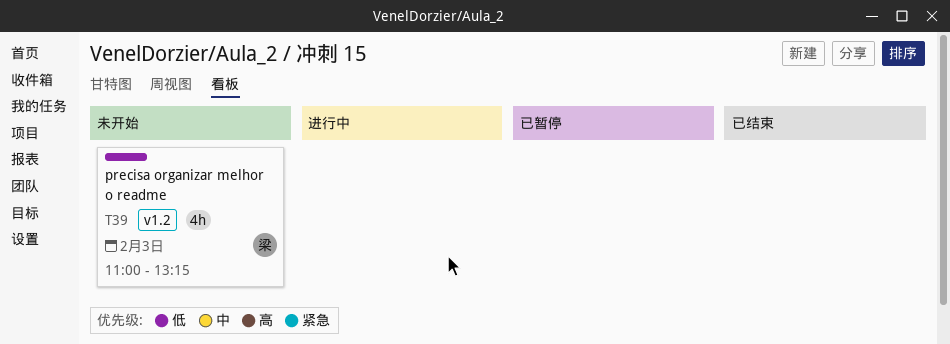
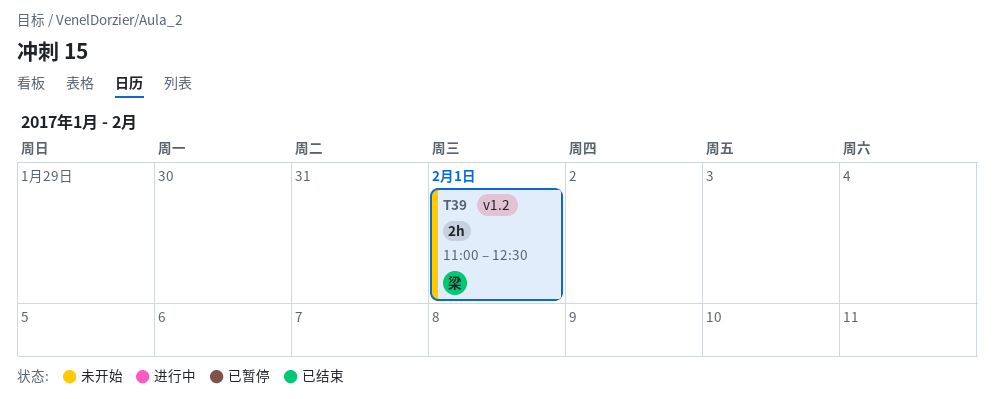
T39, estimate: 4h -> 2h
T39, day: Feb 3 -> Feb 1
T39, ends: 13:15 -> 12:30

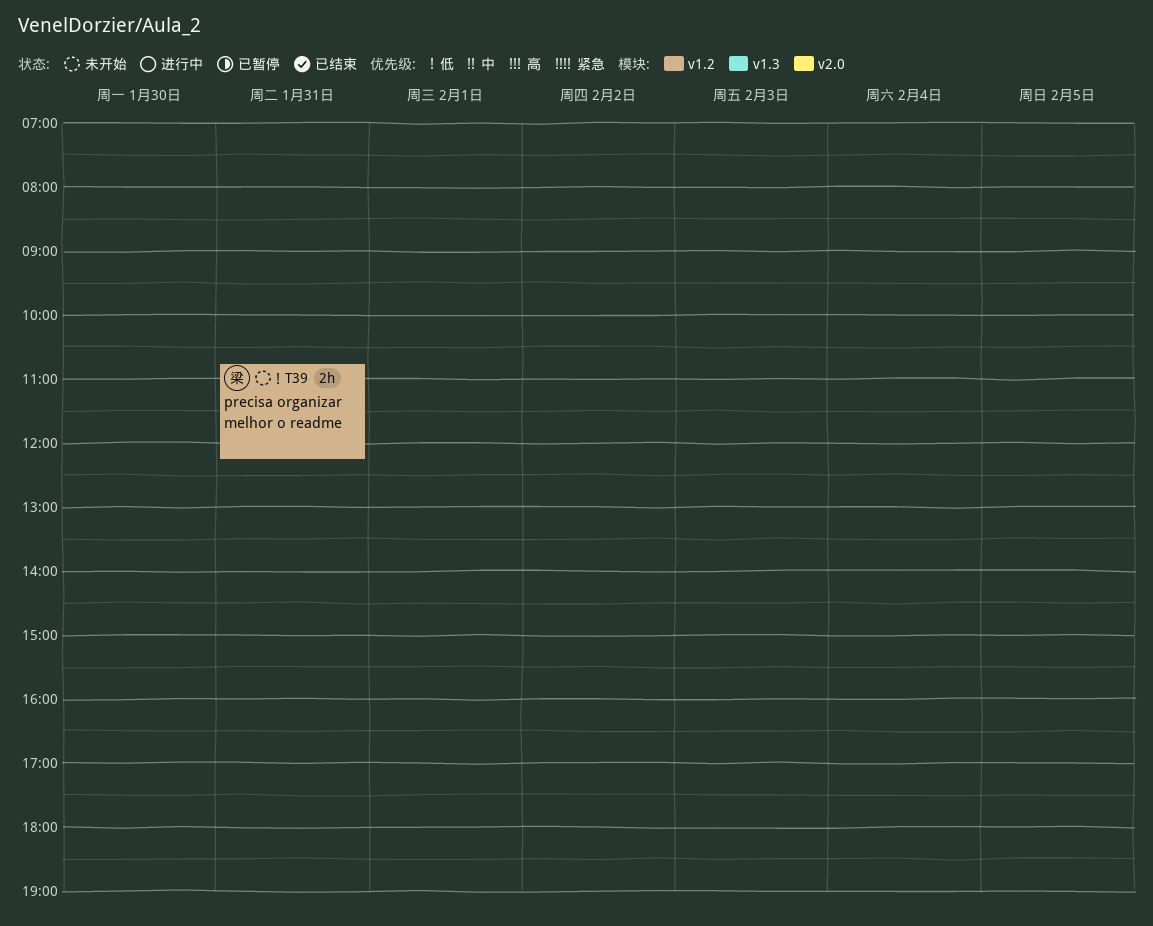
T39, day: Feb 1 -> Jan 31
T39, begins: 11:00 -> 10:45
T39, ends: 12:30 -> 12:15

